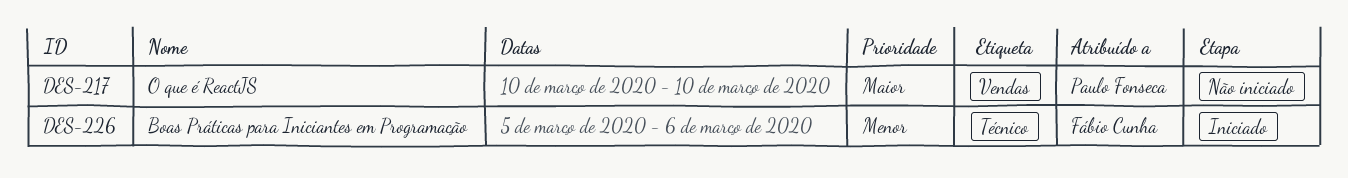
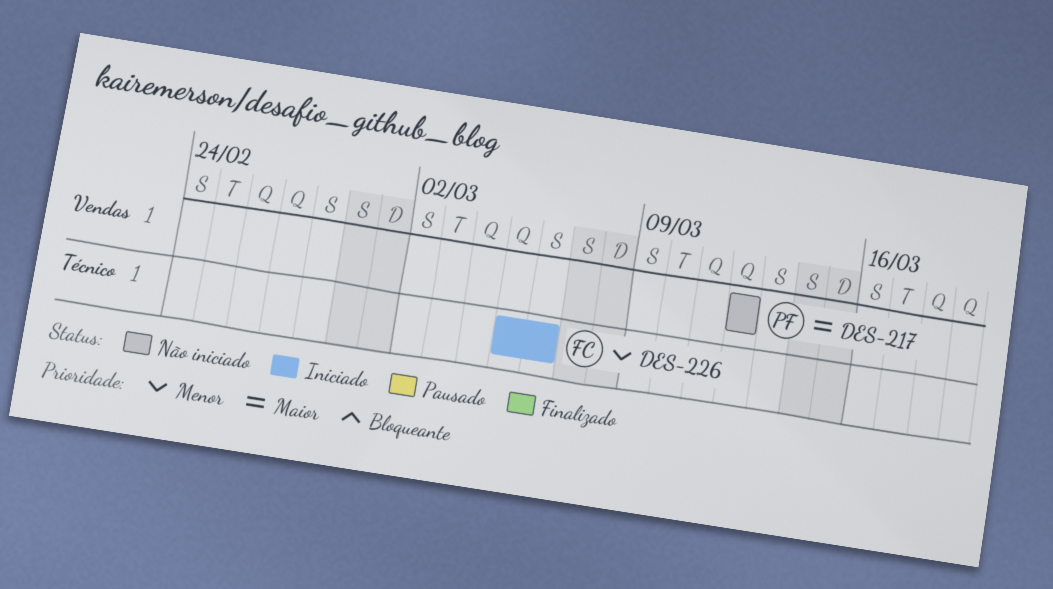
DES-217, start: Mar 10 -> Mar 12
DES-217, due: Mar 10 -> Mar 12

